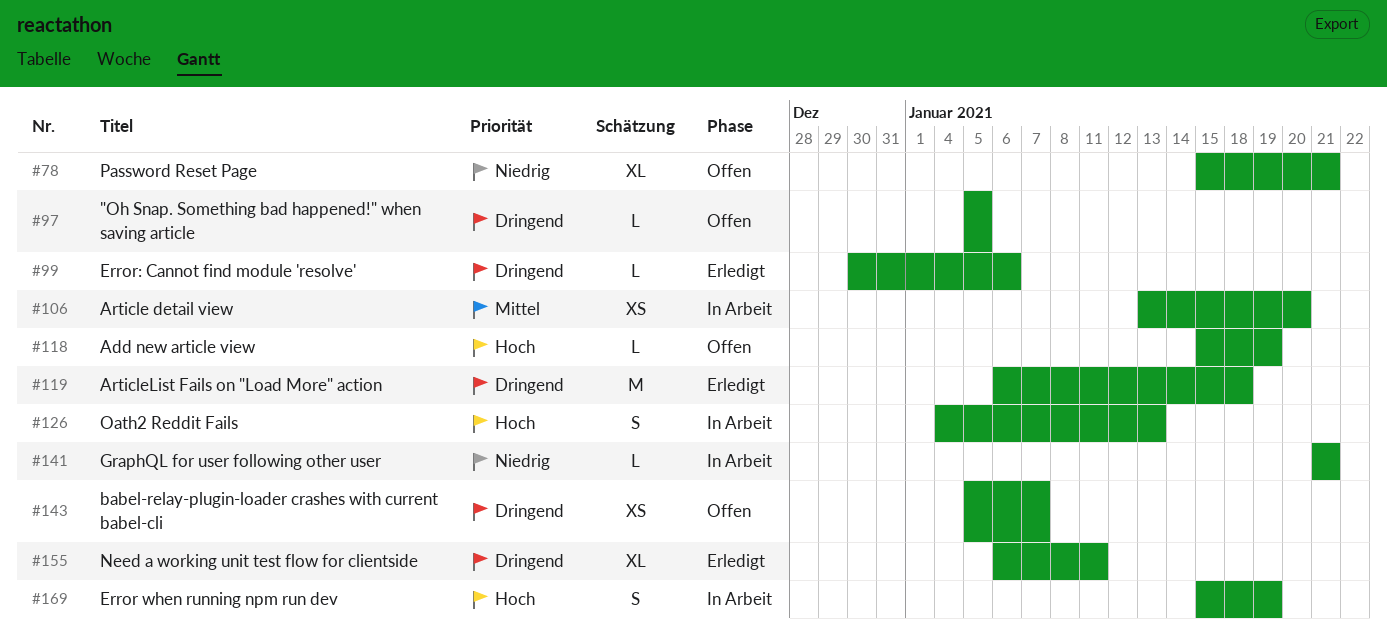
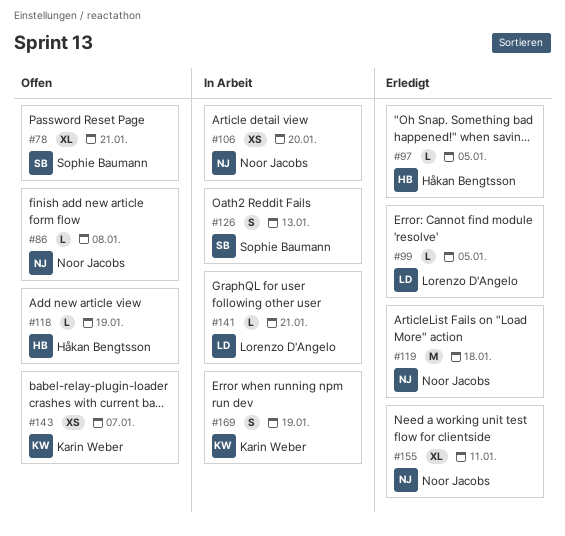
#86: none -> present
#97, status: Offen -> Erledigt
#99, due: Jan 6 -> Jan 5

